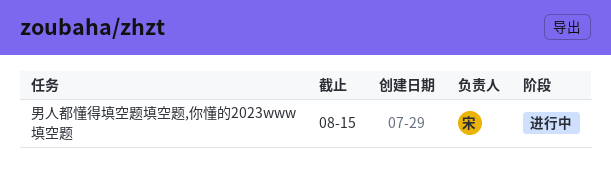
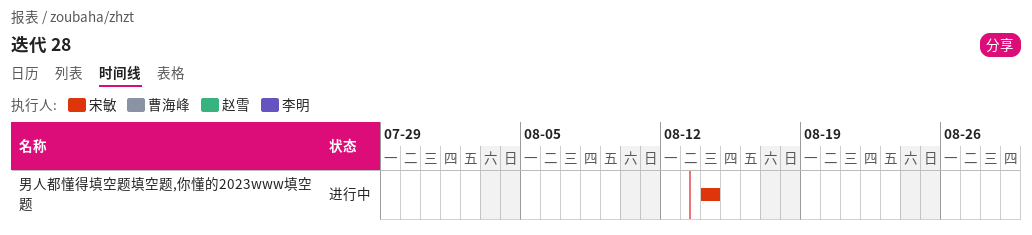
男人都懂得填空题填空题,你懂的2023www填空题, due: Aug 15 -> Aug 14

